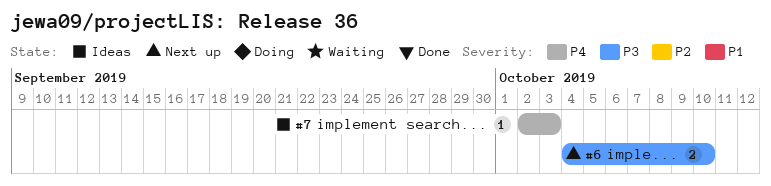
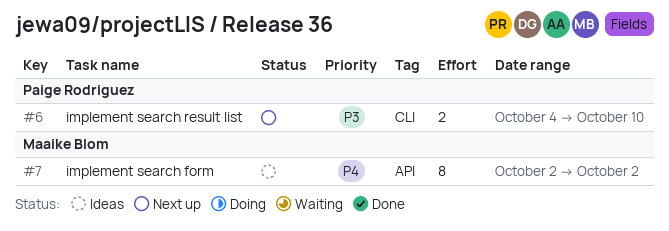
#7, estimate: 1 -> 8
#7, due: Oct 3 -> Oct 2

